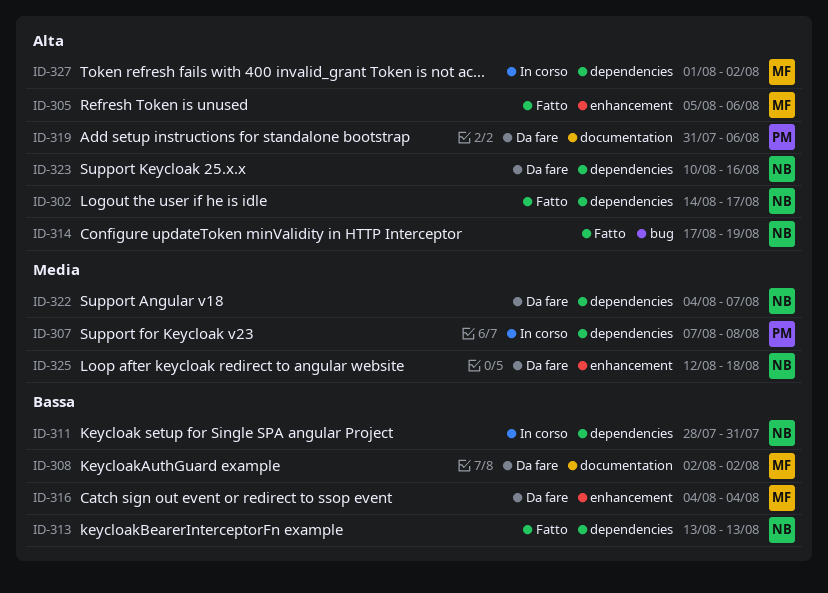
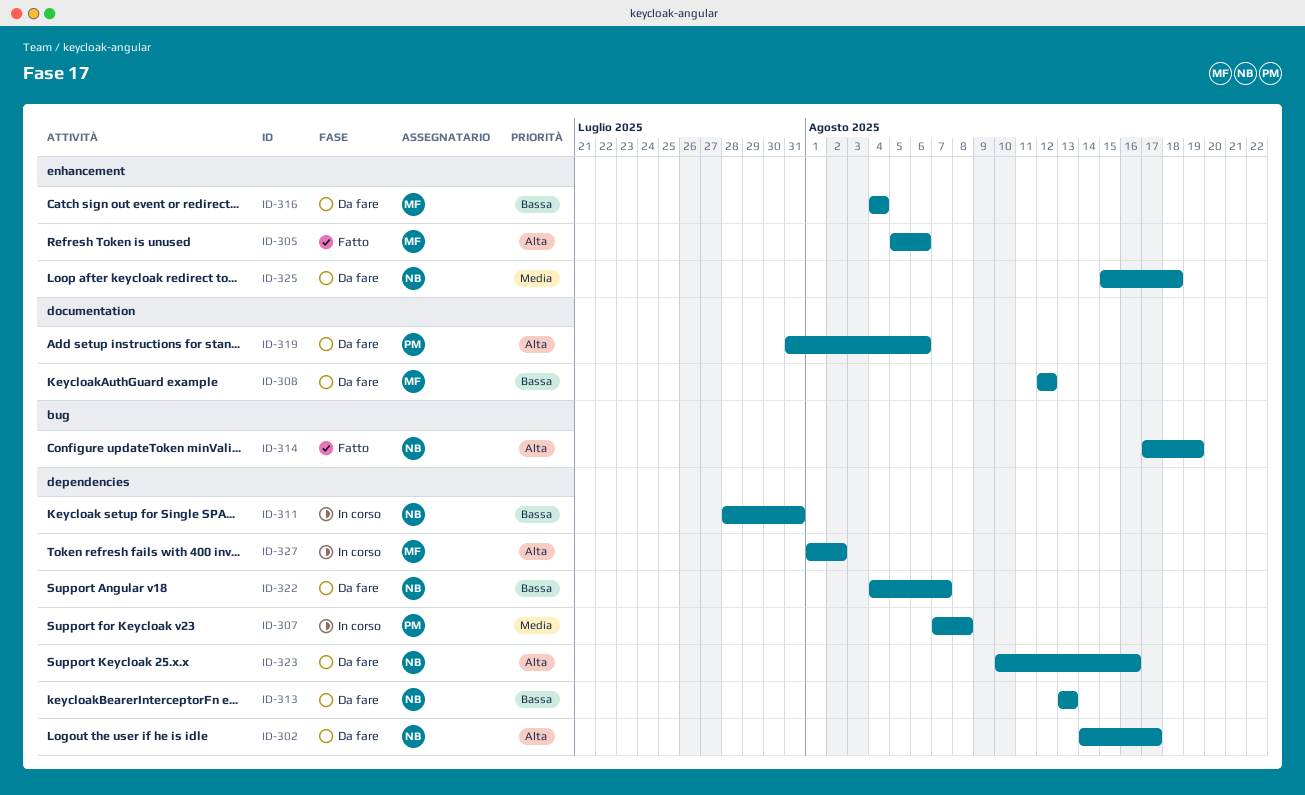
ID-302, status: Fatto -> Da fare
ID-308, start: Aug 2 -> Aug 12
ID-308, due: Aug 2 -> Aug 12
ID-313, status: Fatto -> Da fare
ID-322, priority: Media -> Bassa
ID-325, start: Aug 12 -> Aug 15

